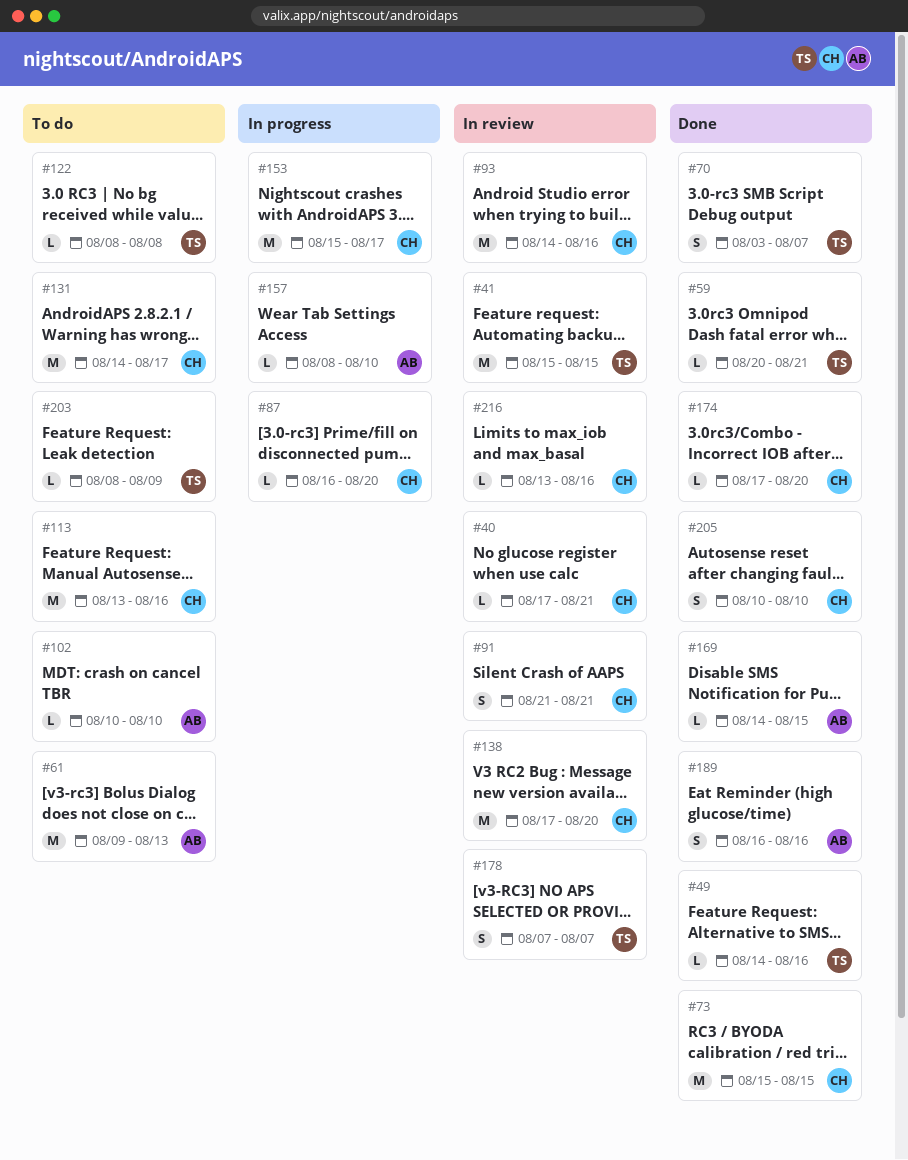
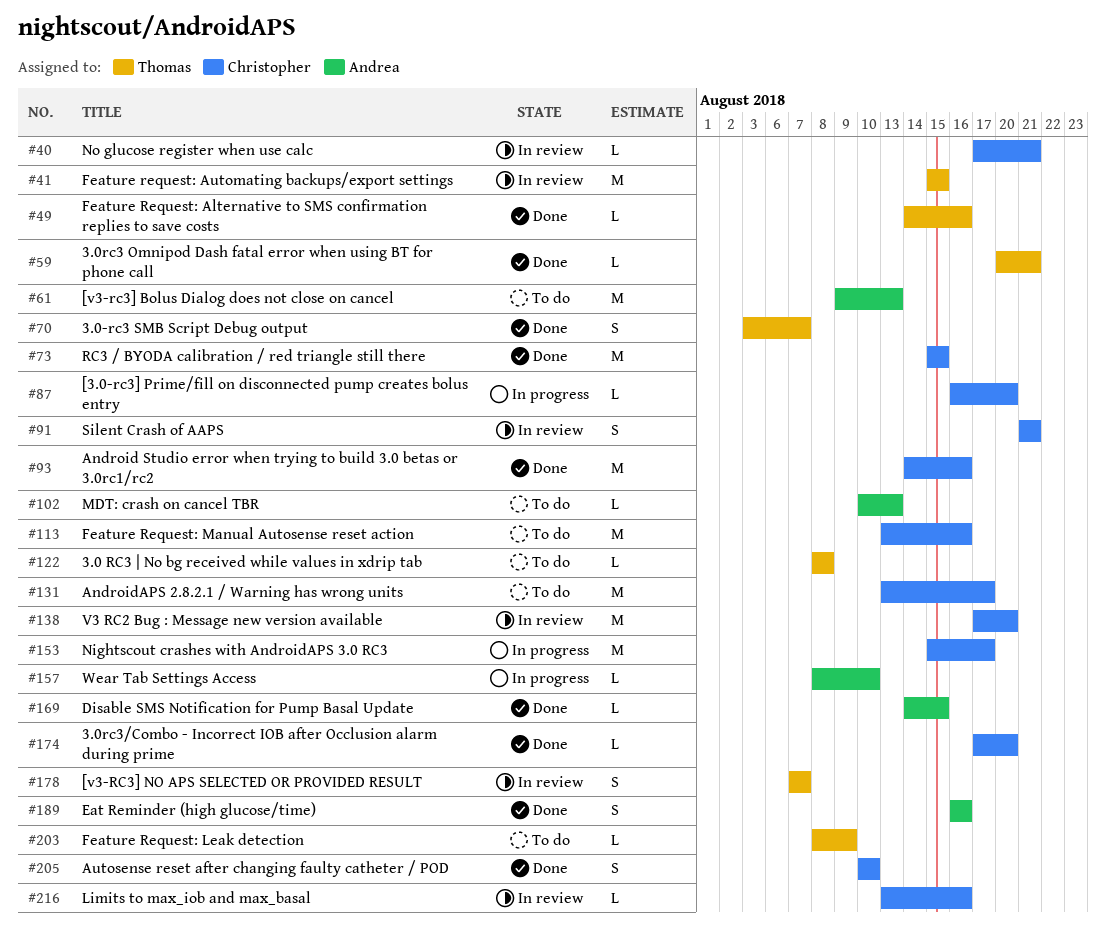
#93, status: In review -> Done
#102, due: Aug 10 -> Aug 13
#131, start: Aug 14 -> Aug 13

